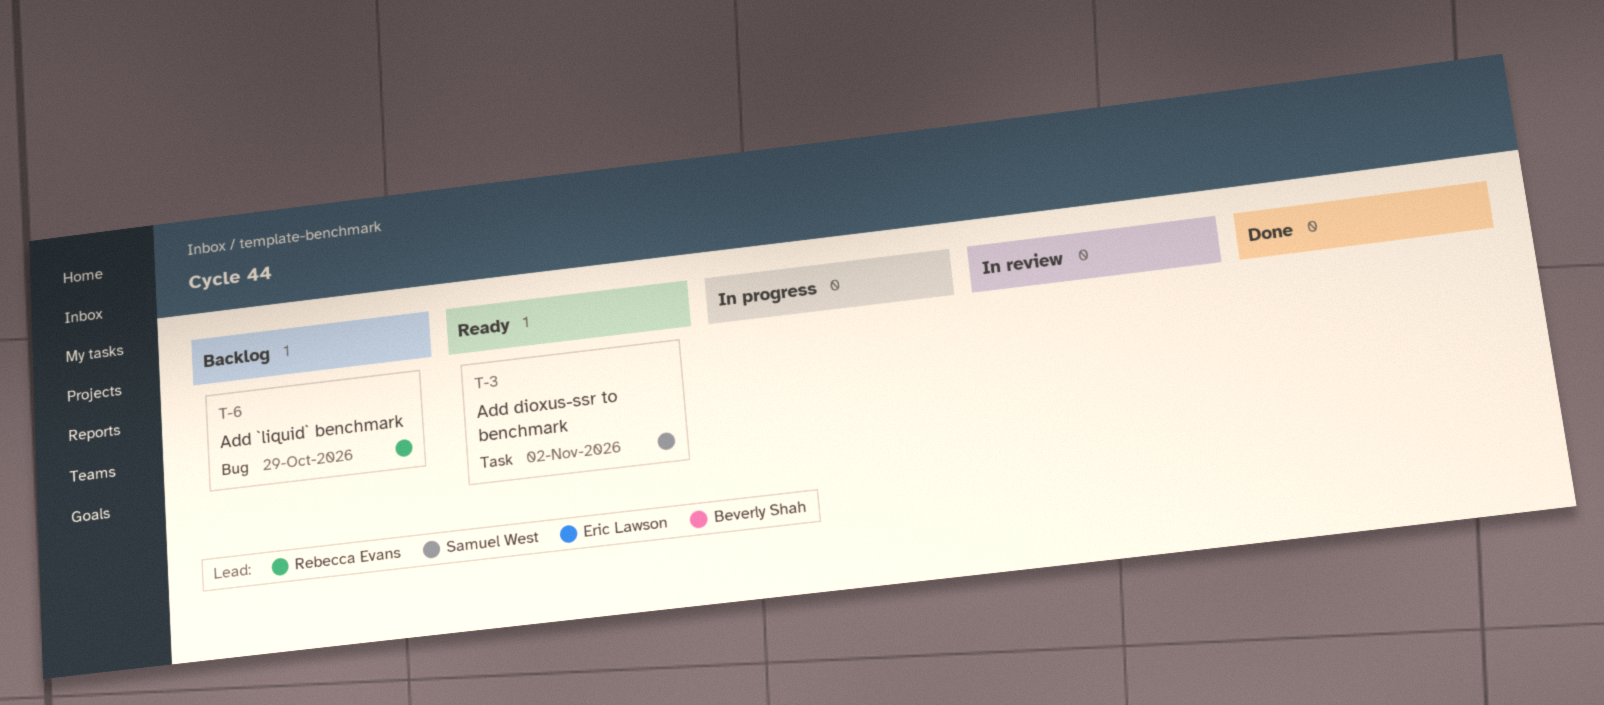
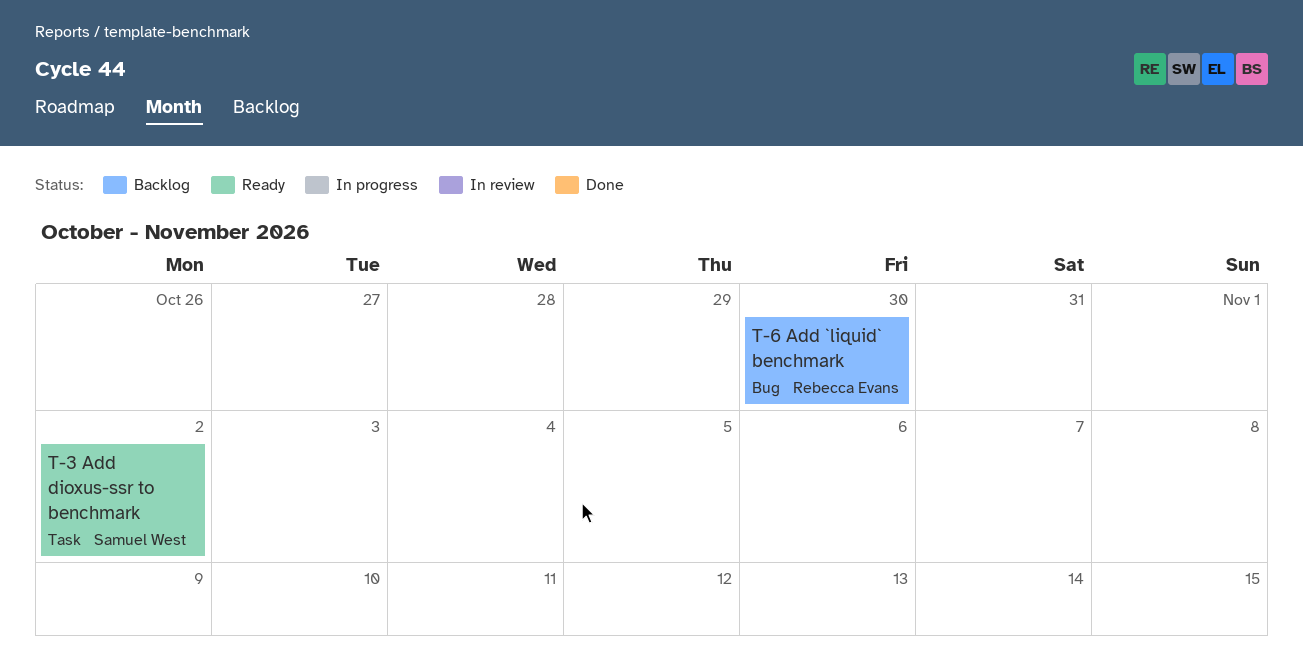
T-6, due: Oct 29 -> Oct 30

